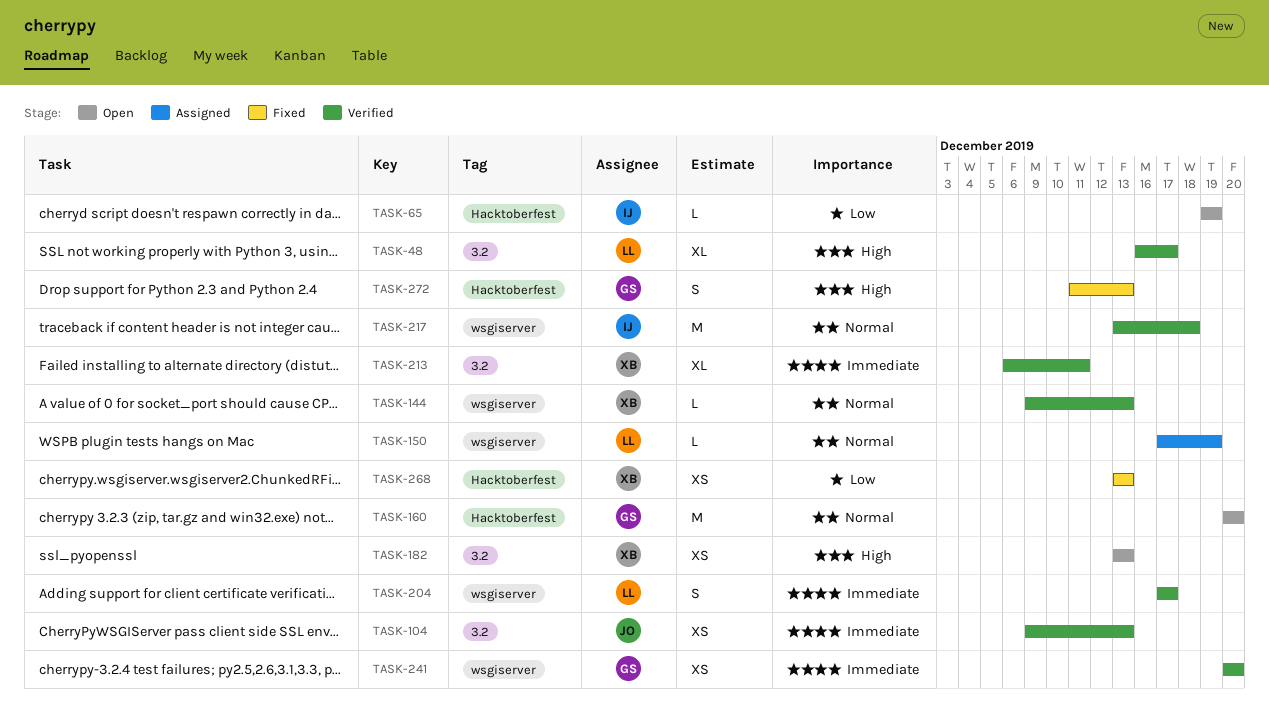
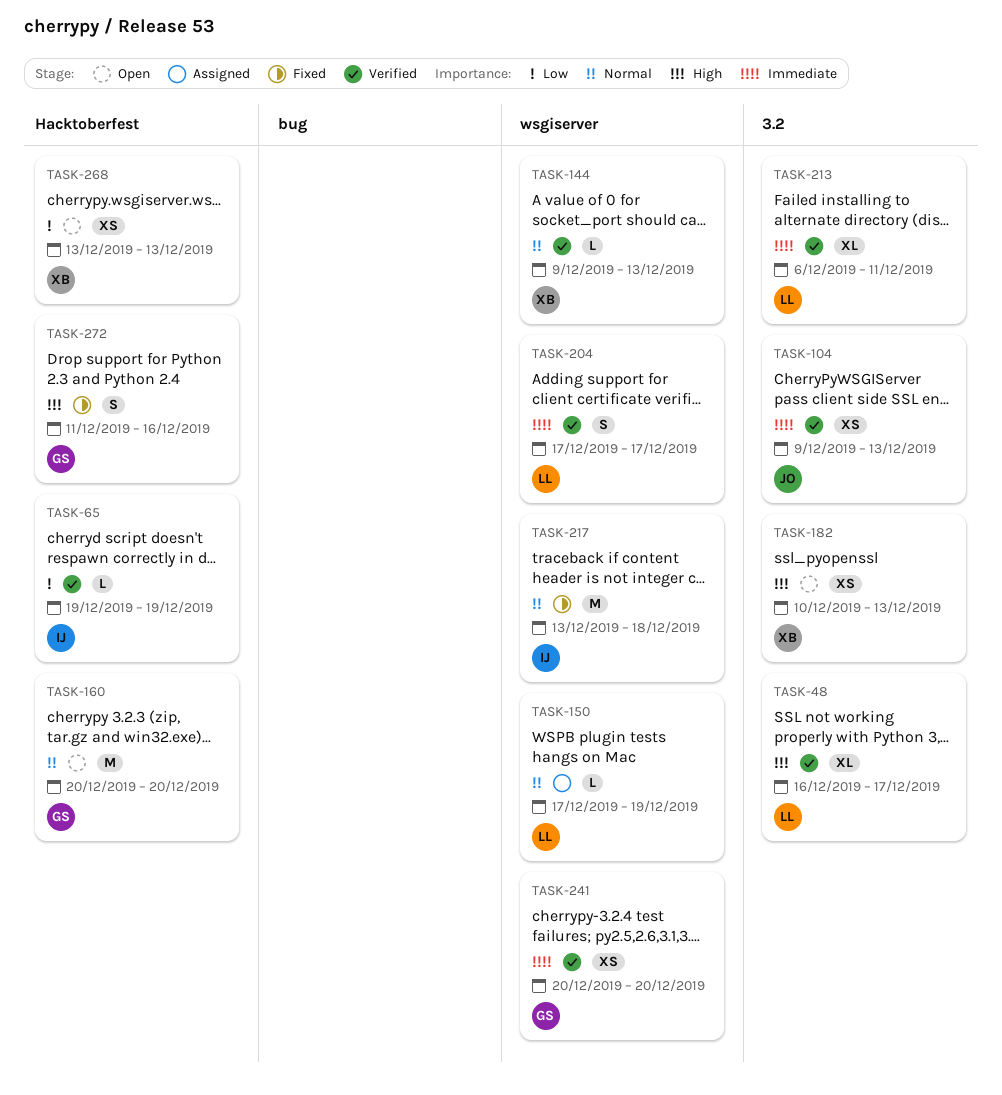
TASK-65, status: Open -> Verified
TASK-182, start: Dec 13 -> Dec 10
TASK-213, owner: XB -> LL
TASK-217, status: Verified -> Fixed
TASK-268, status: Fixed -> Open
TASK-272, due: Dec 13 -> Dec 16

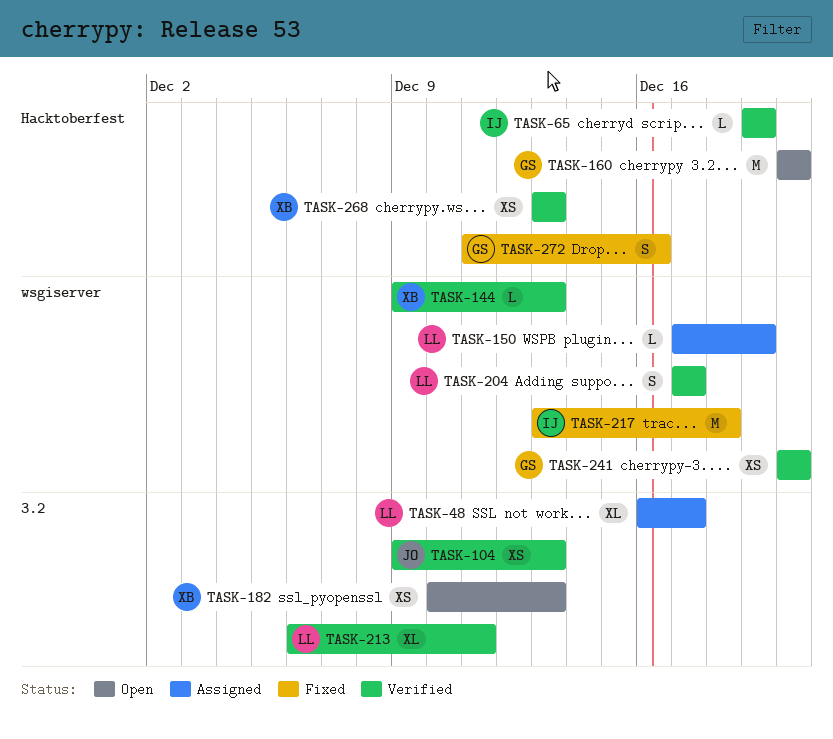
TASK-48, status: Verified -> Assigned
TASK-268, status: Open -> Verified

